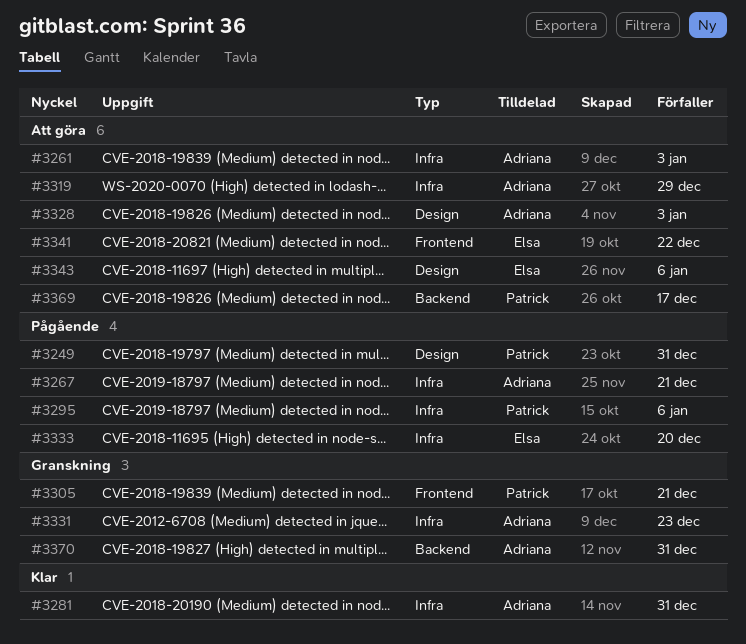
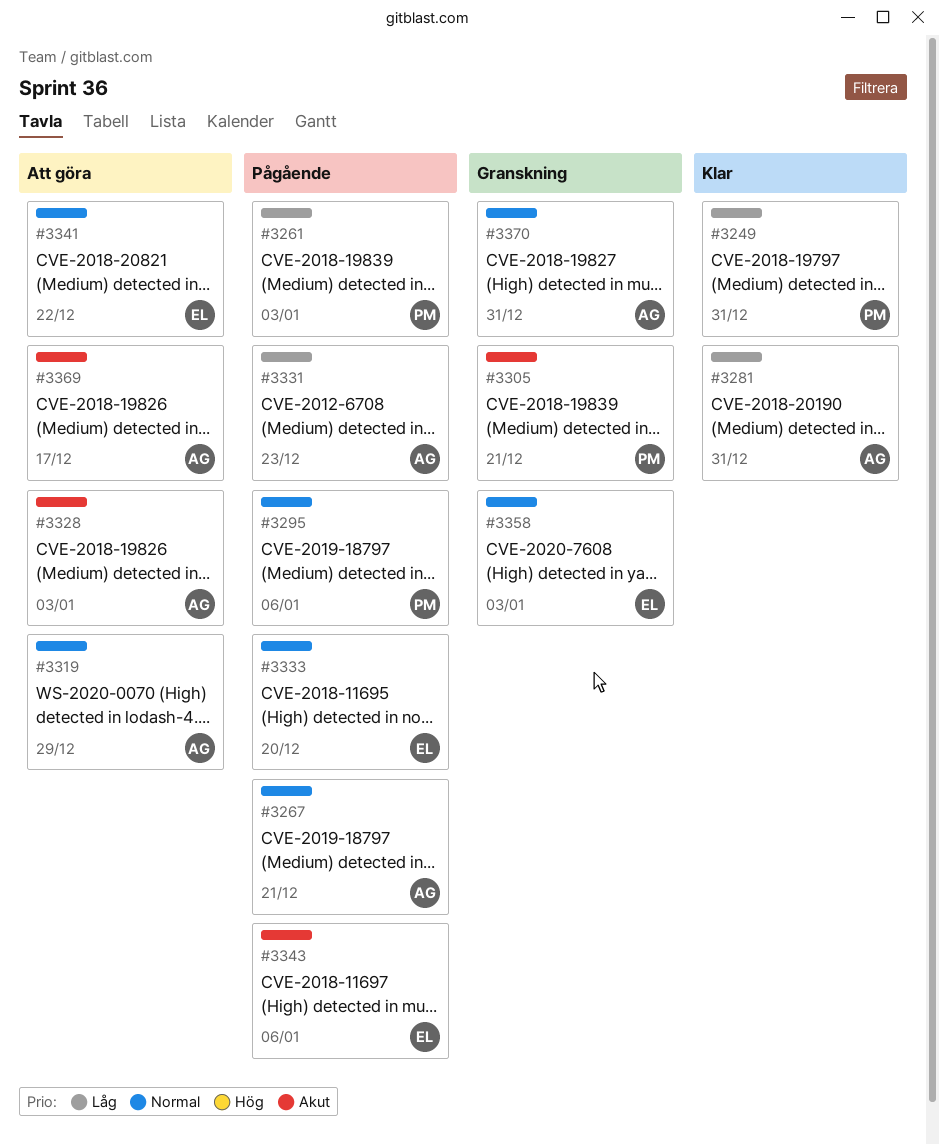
#3249, status: Pågående -> Klar
#3261, status: Att göra -> Pågående
#3261, owner: Adriana -> Patrick
#3331, status: Granskning -> Pågående
#3343, status: Att göra -> Pågående
#3358: none -> present
#3369, owner: Patrick -> Adriana

